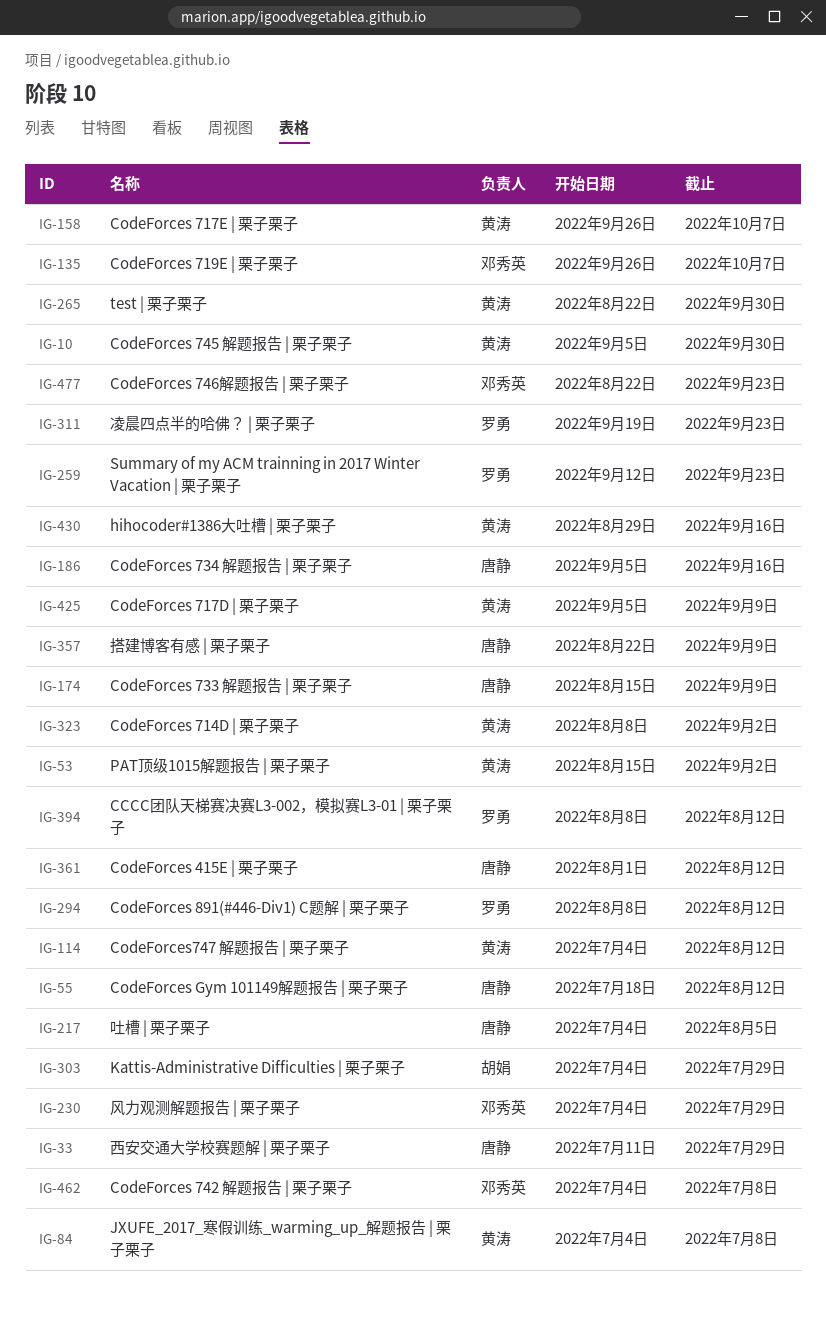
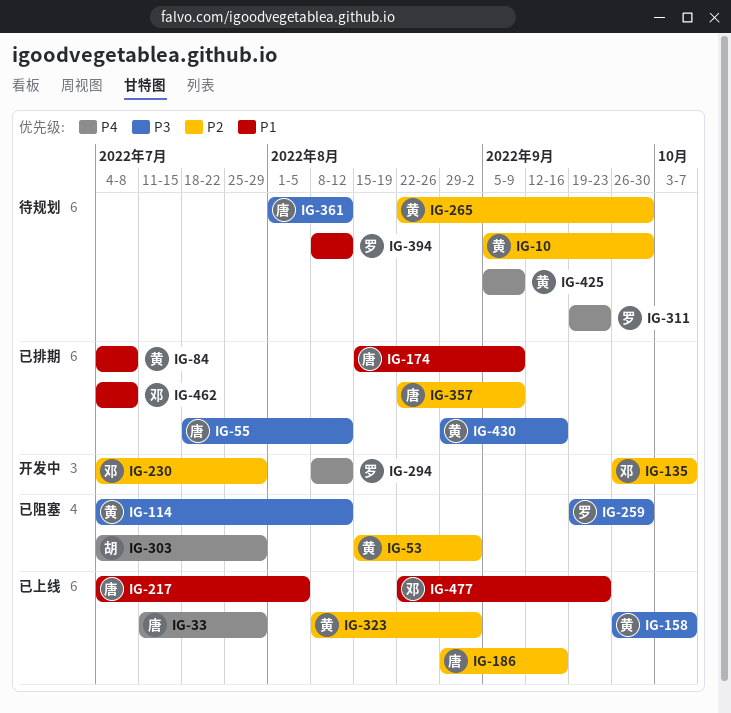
IG-186, start: Sep 5 -> Aug 29
IG-259, start: Sep 12 -> Sep 19
IG-259, due: Sep 23 -> Sep 30

